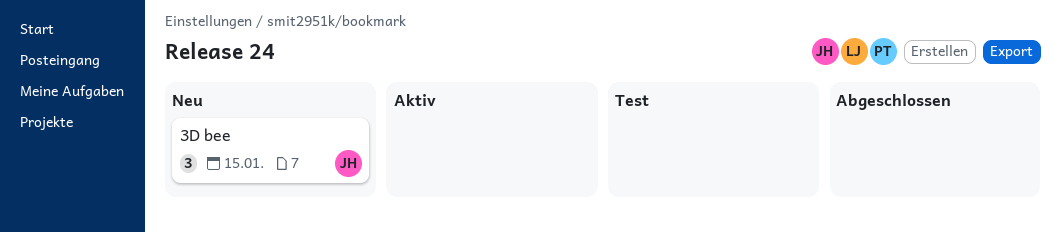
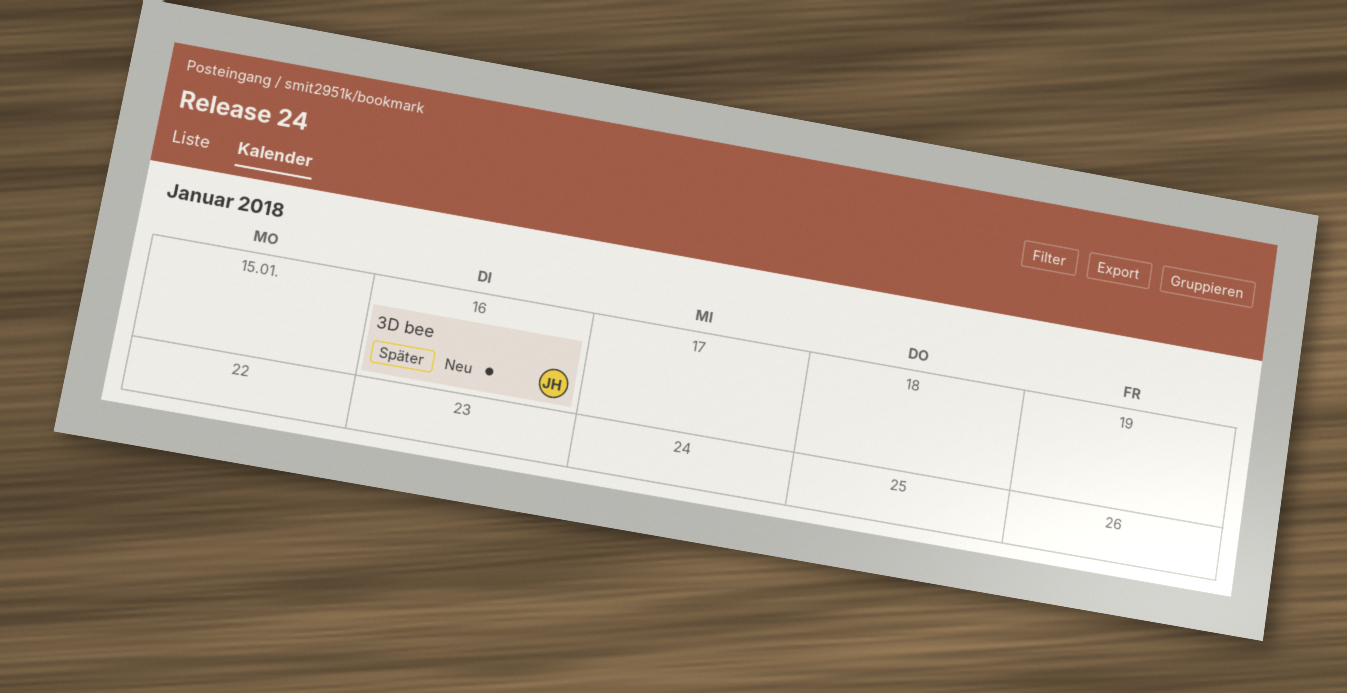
3D bee, estimate: 3 -> 1
3D bee, due: Jan 15 -> Jan 16

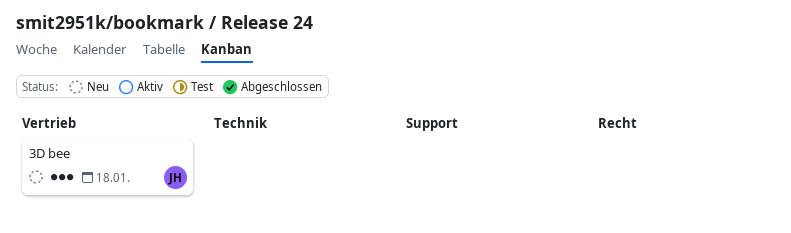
3D bee, estimate: 1 -> 3
3D bee, due: Jan 16 -> Jan 18

